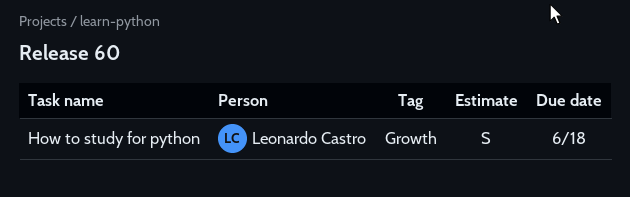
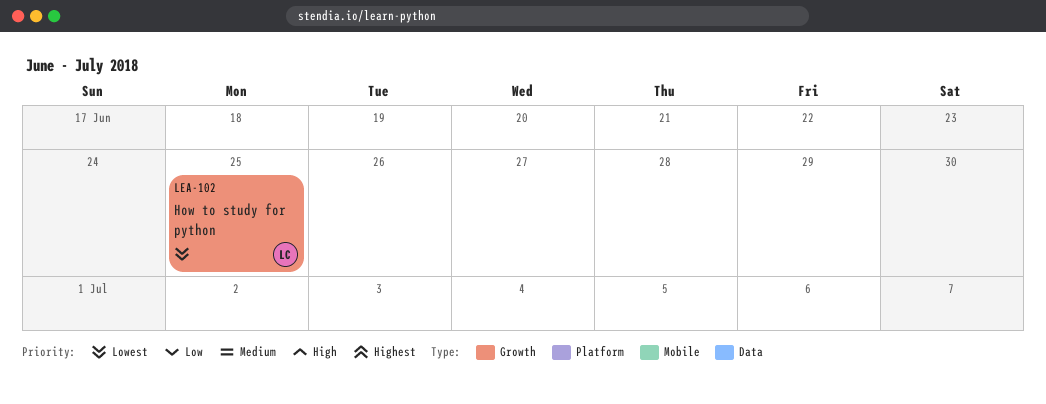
How to study for python, due: Jun 18 -> Jun 25

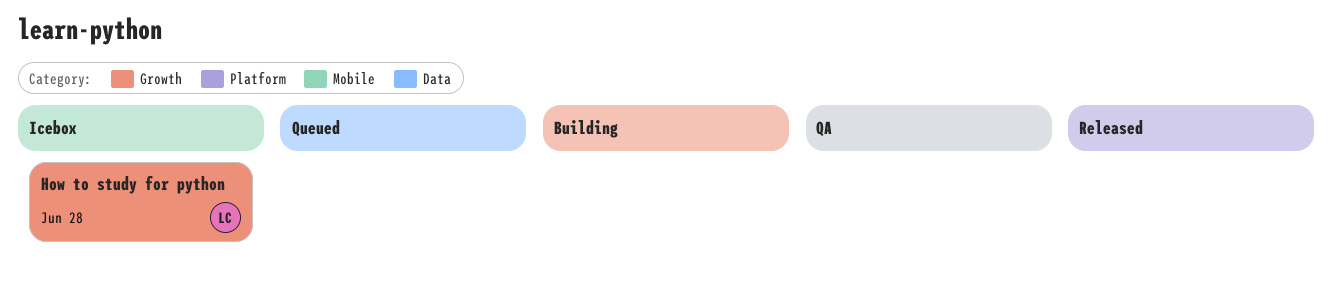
How to study for python, due: Jun 25 -> Jun 28

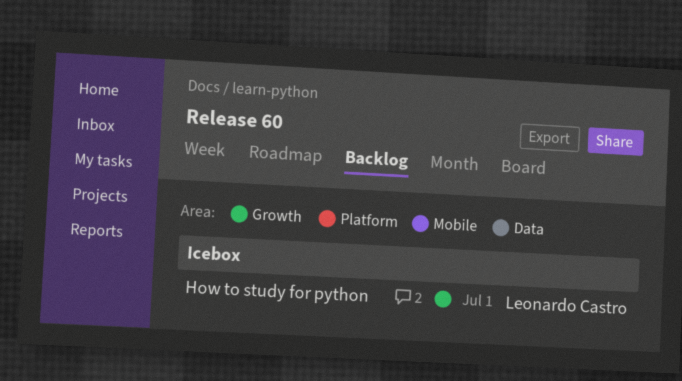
How to study for python, due: Jun 28 -> Jul 1

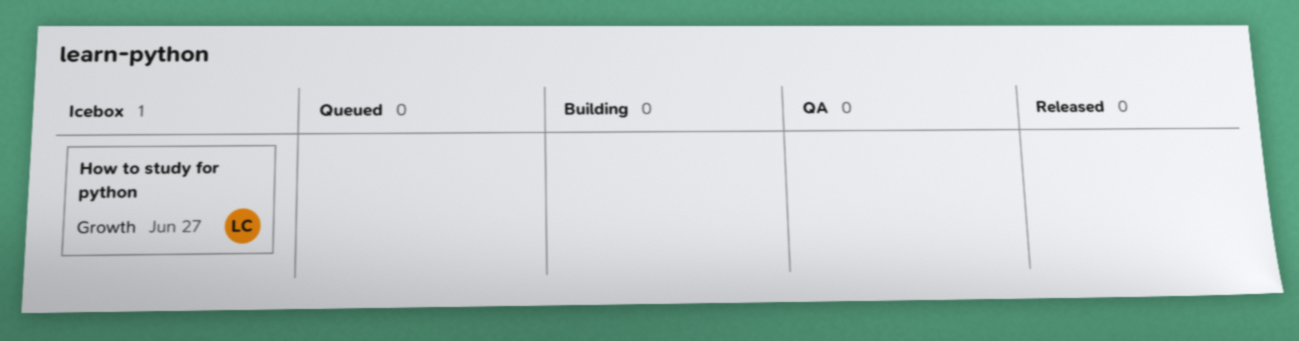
How to study for python, due: Jul 1 -> Jun 27

